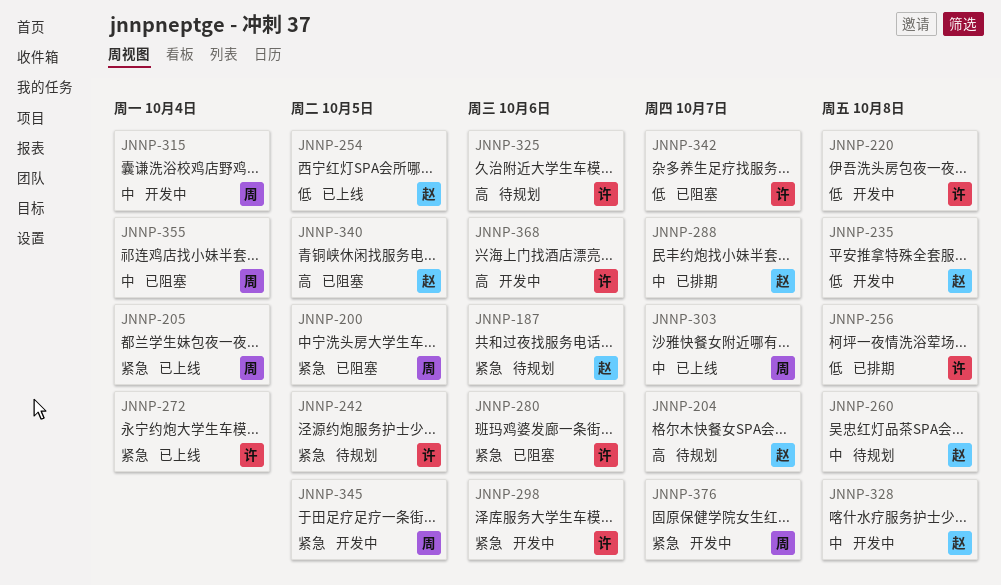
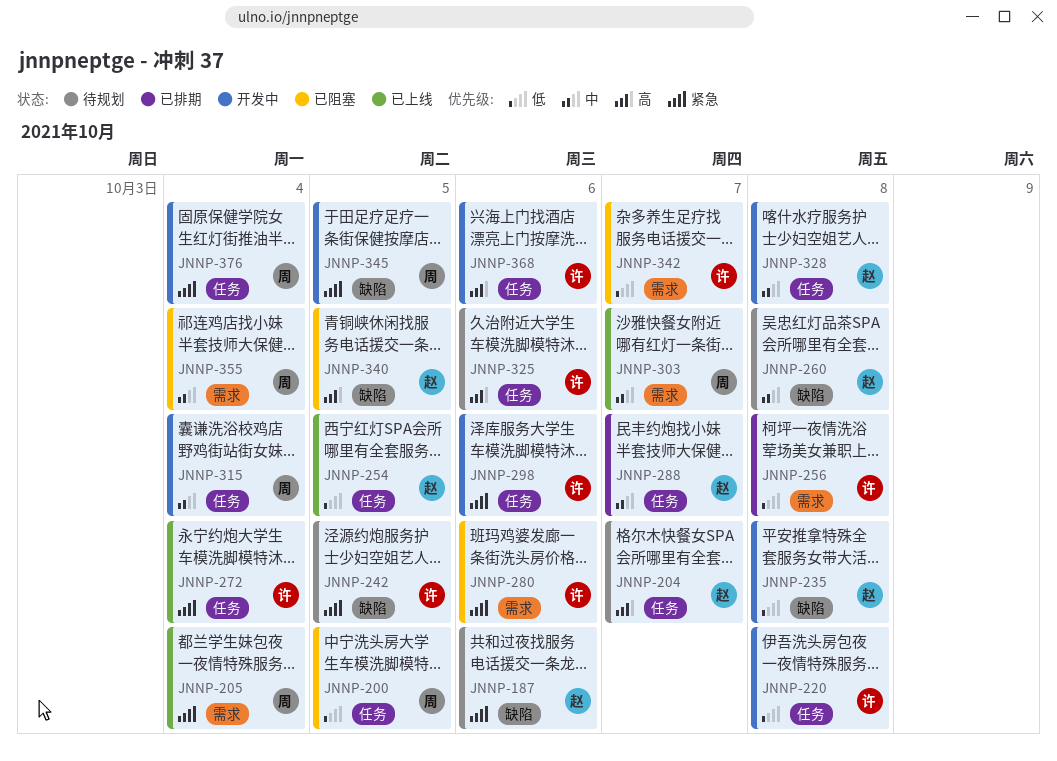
JNNP-200, priority: 紧急 -> 低
JNNP-376, due: Oct 7 -> Oct 4

